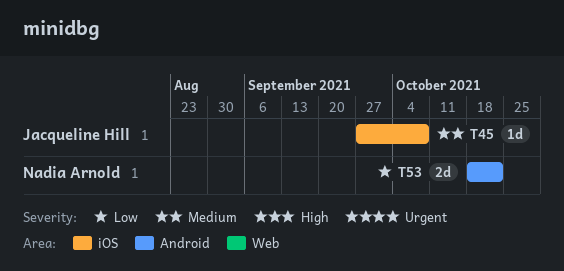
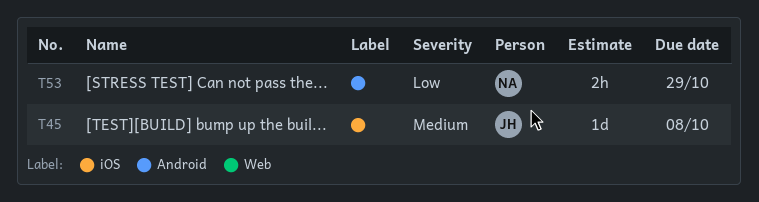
T53, estimate: 2d -> 2h
T53, due: Oct 22 -> Oct 29

